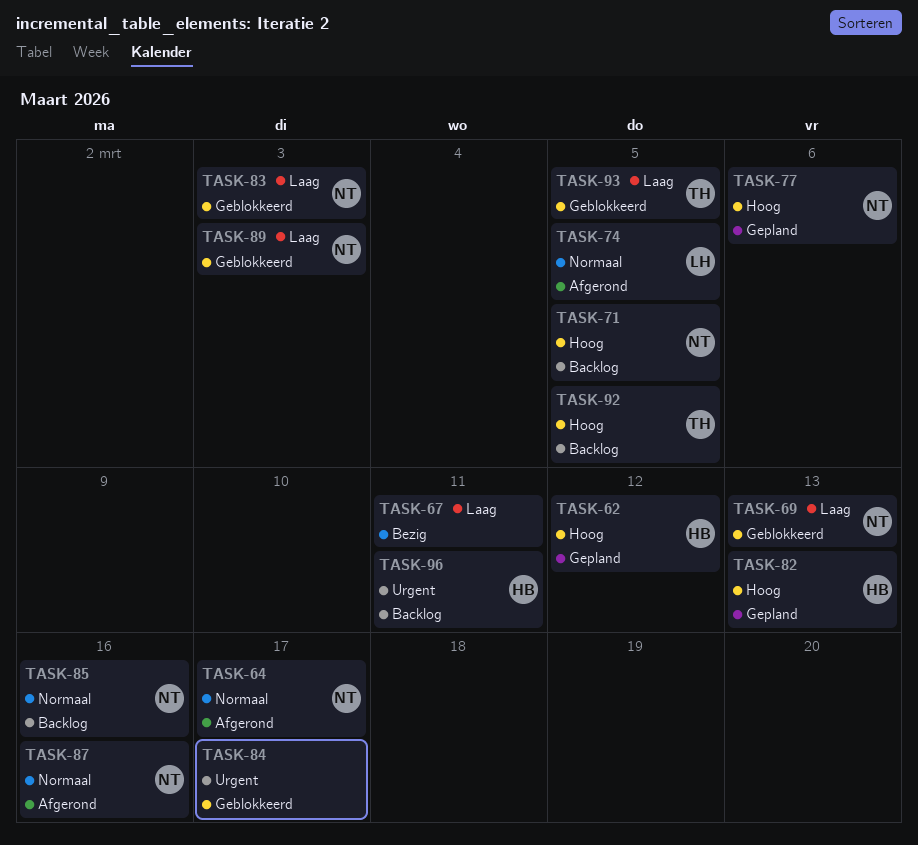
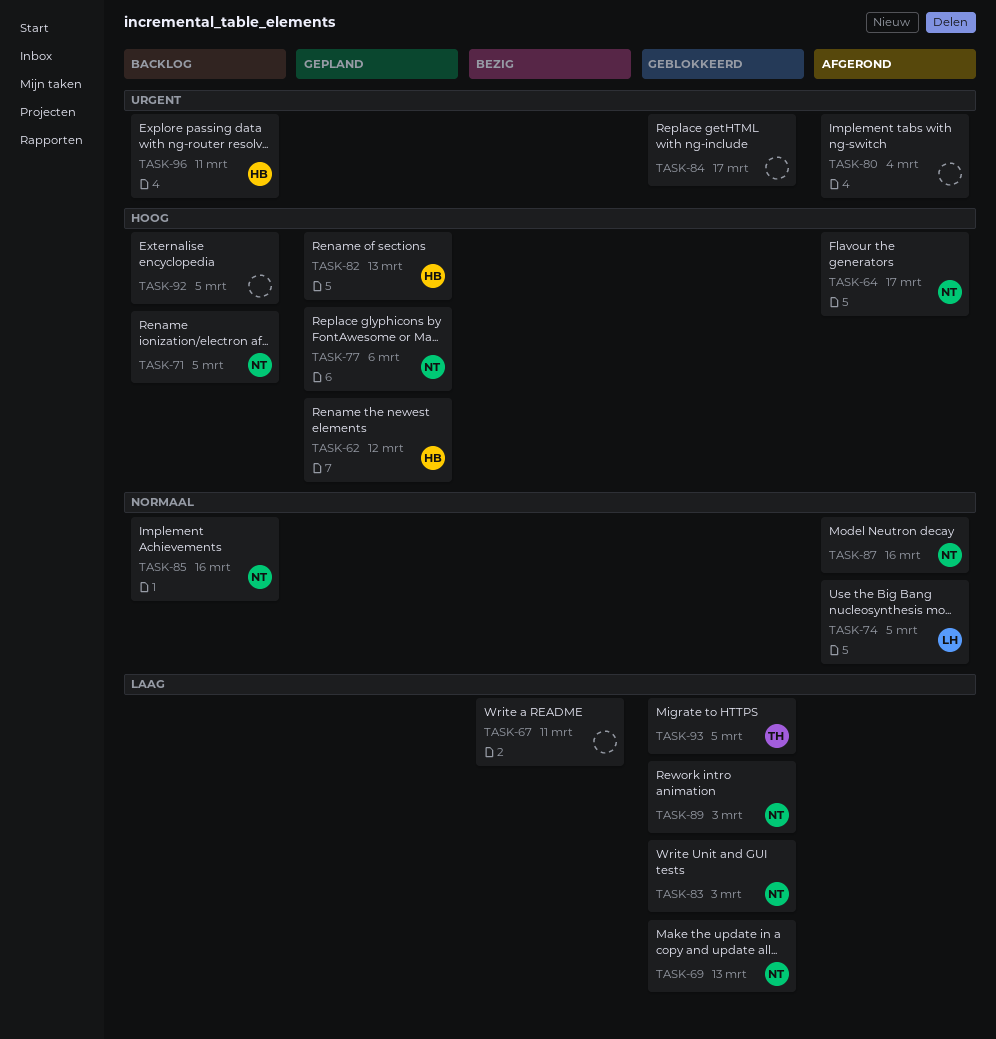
TASK-64, priority: Normaal -> Hoog
TASK-80: none -> present
TASK-92, owner: TH -> none

